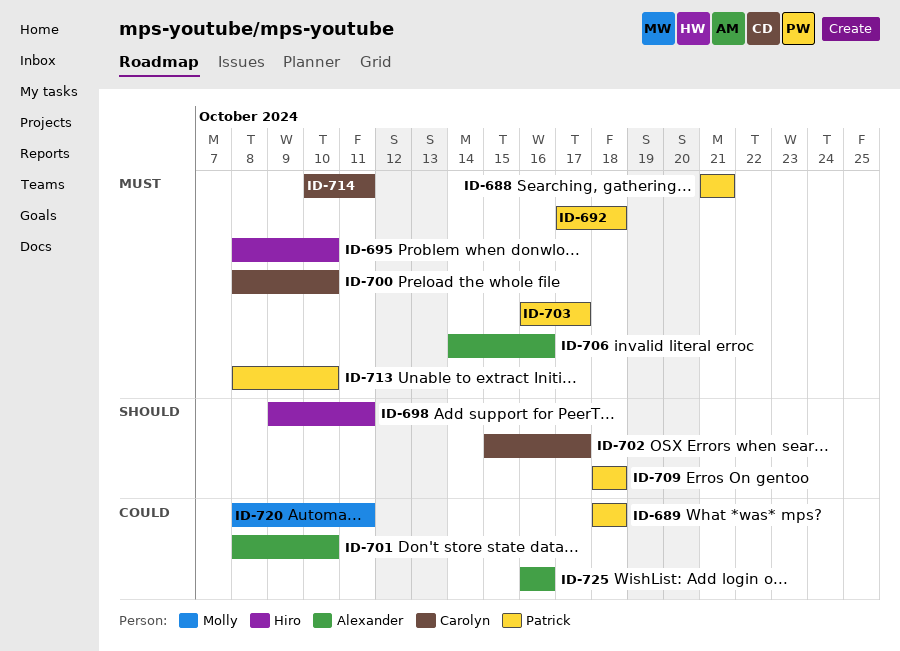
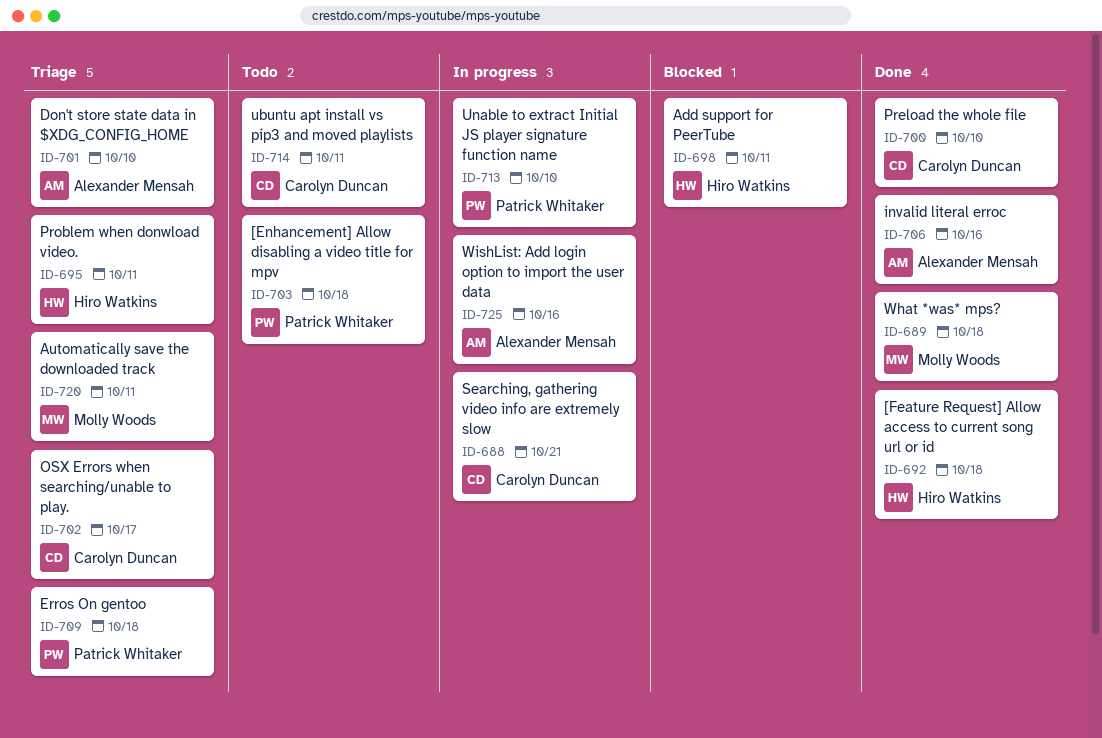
ID-688, owner: Patrick Whitaker -> Carolyn Duncan
ID-689, owner: Patrick Whitaker -> Molly Woods
ID-692, owner: Patrick Whitaker -> Hiro Watkins
ID-695, due: Oct 10 -> Oct 11
ID-703, due: Oct 17 -> Oct 18

